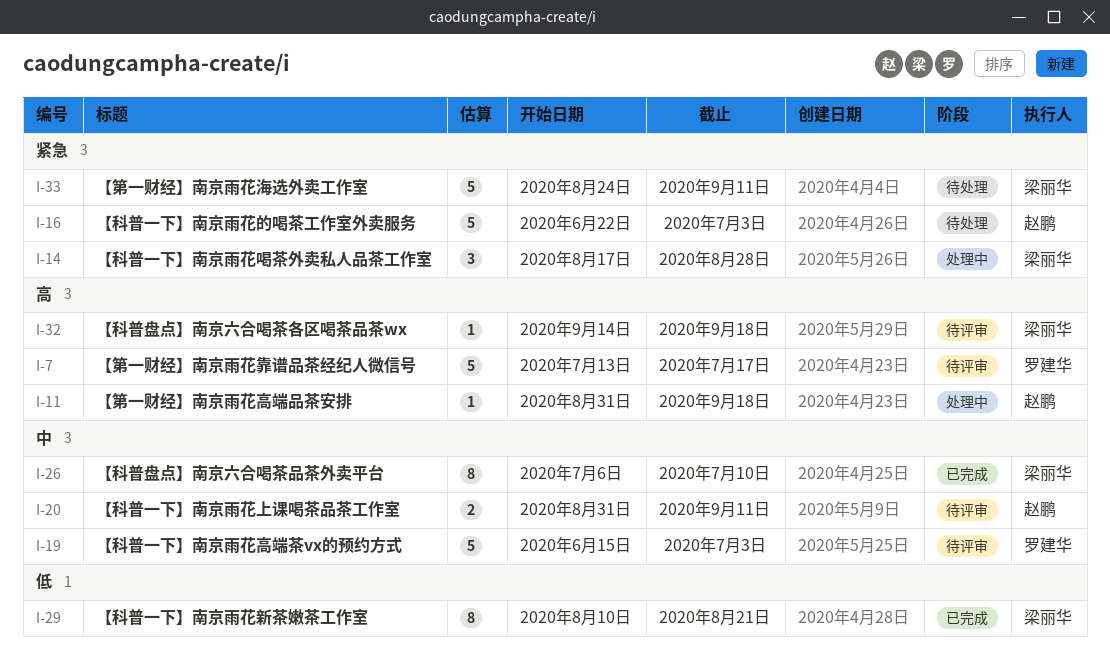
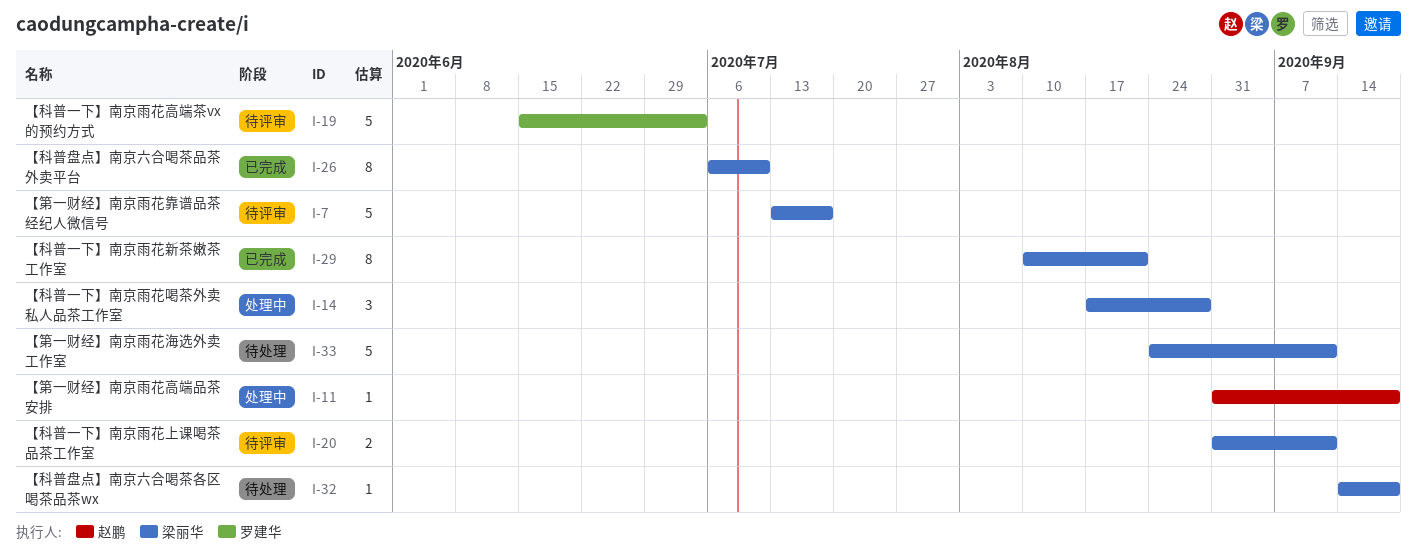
I-7, owner: 罗建华 -> 梁丽华
I-16: present -> none
I-20, owner: 赵鹏 -> 梁丽华
I-32, status: 待评审 -> 待处理

